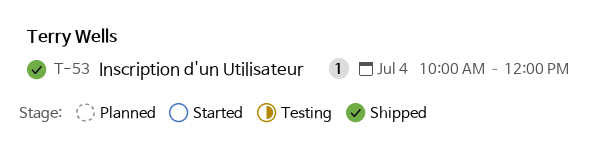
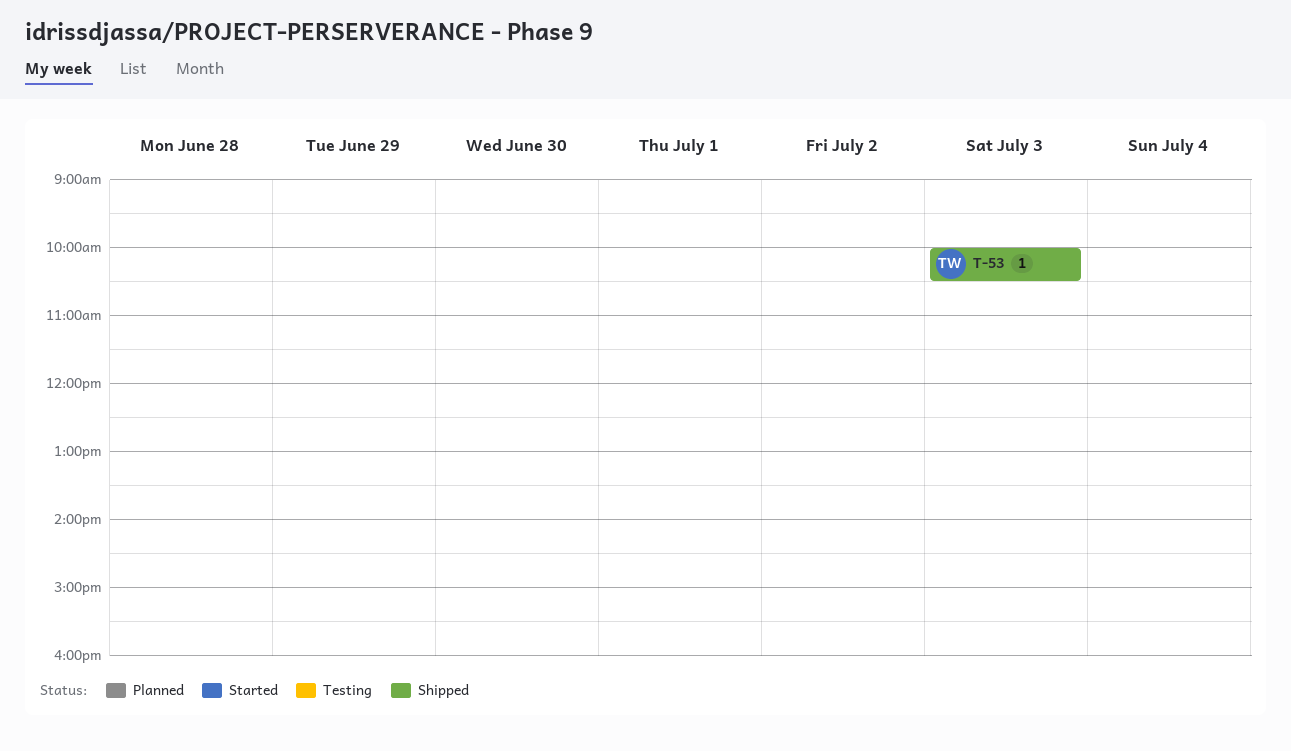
T-53, day: Jul 4 -> Jul 3
T-53, ends: 12:00 -> 10:30

